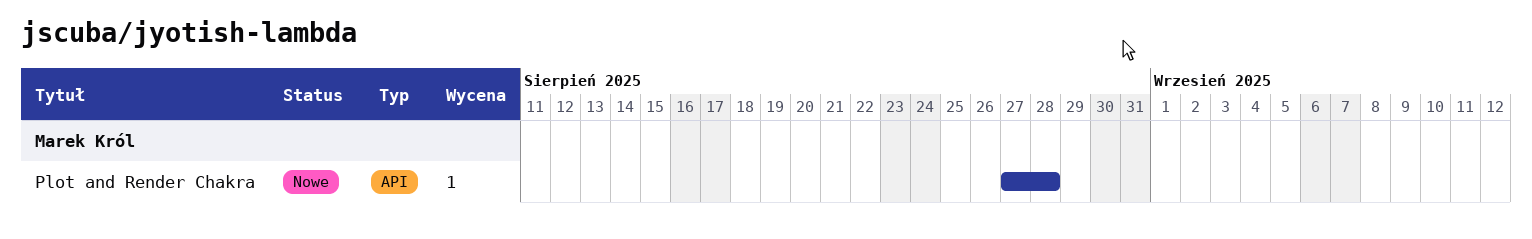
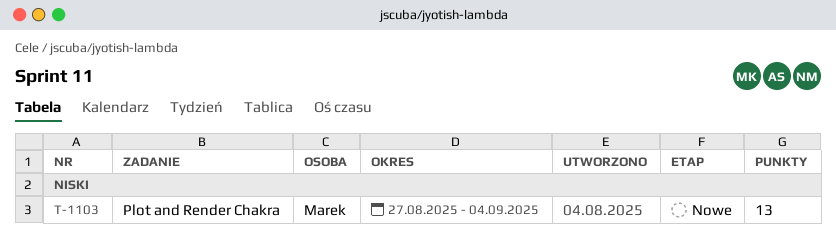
Plot and Render Chakra, estimate: 1 -> 13
Plot and Render Chakra, due: Aug 28 -> Sep 4

